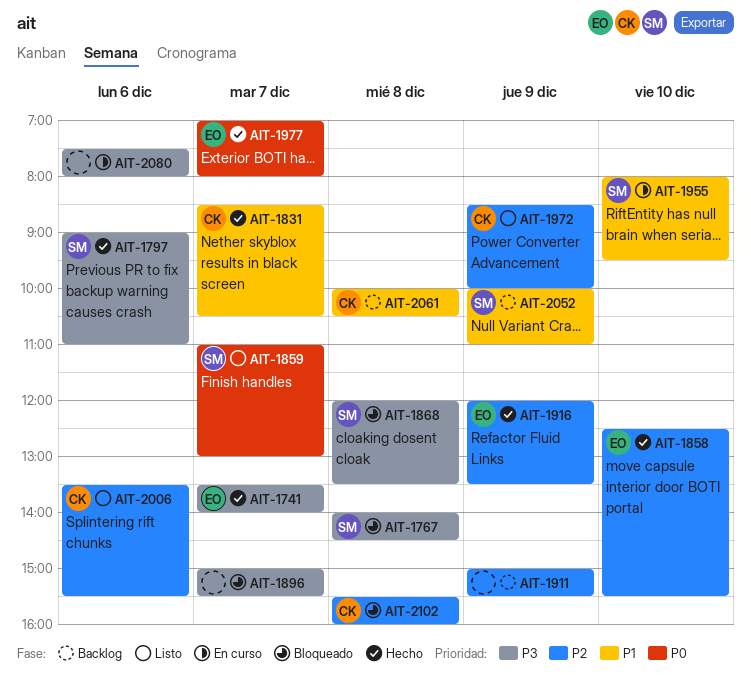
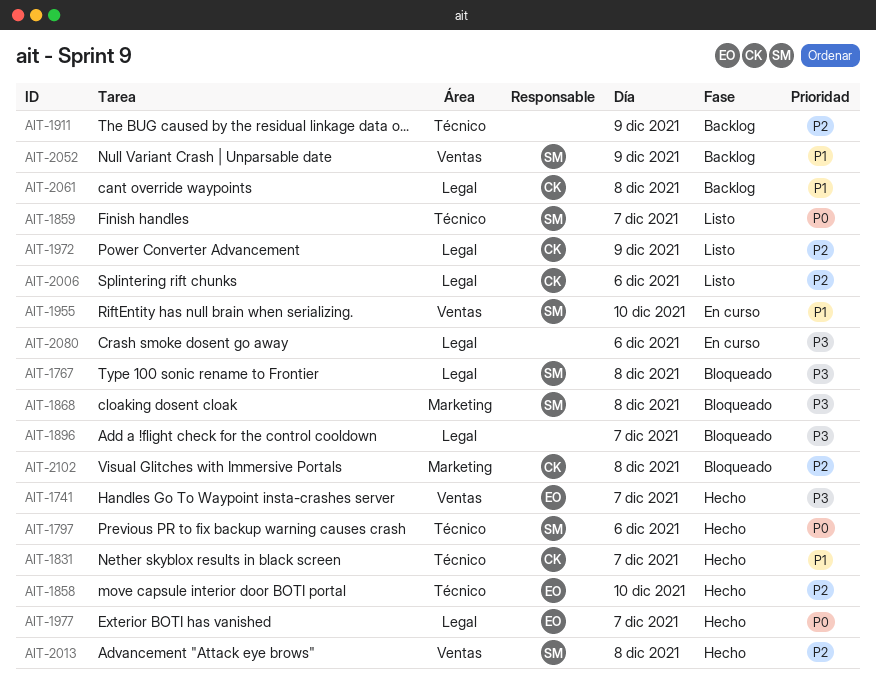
AIT-1797, priority: P3 -> P0
AIT-1916: present -> none
AIT-2013: none -> present

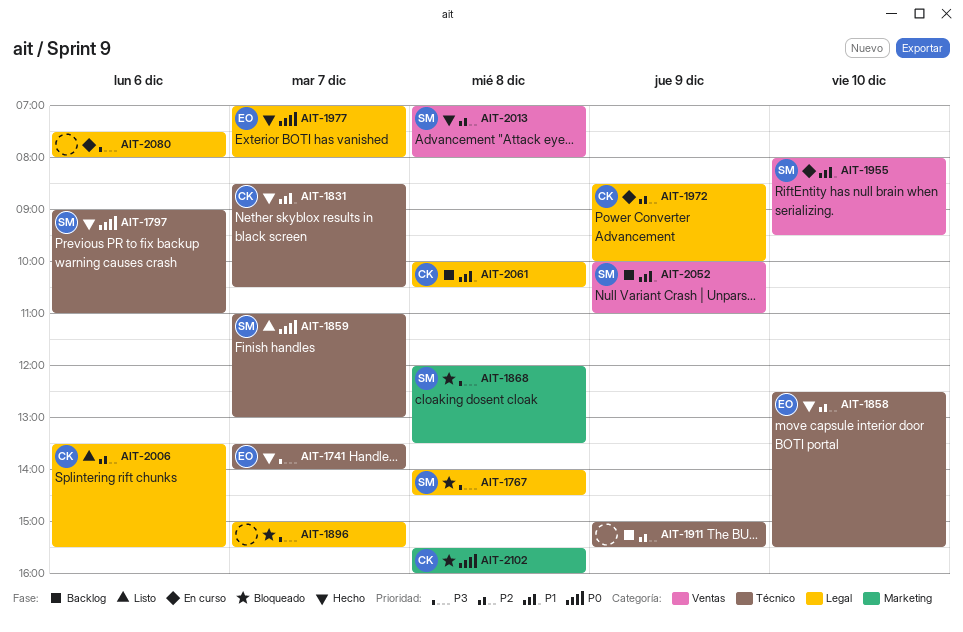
AIT-1741, label: Ventas -> Técnico
AIT-1972, status: Listo -> En curso
AIT-2102, priority: P2 -> P0

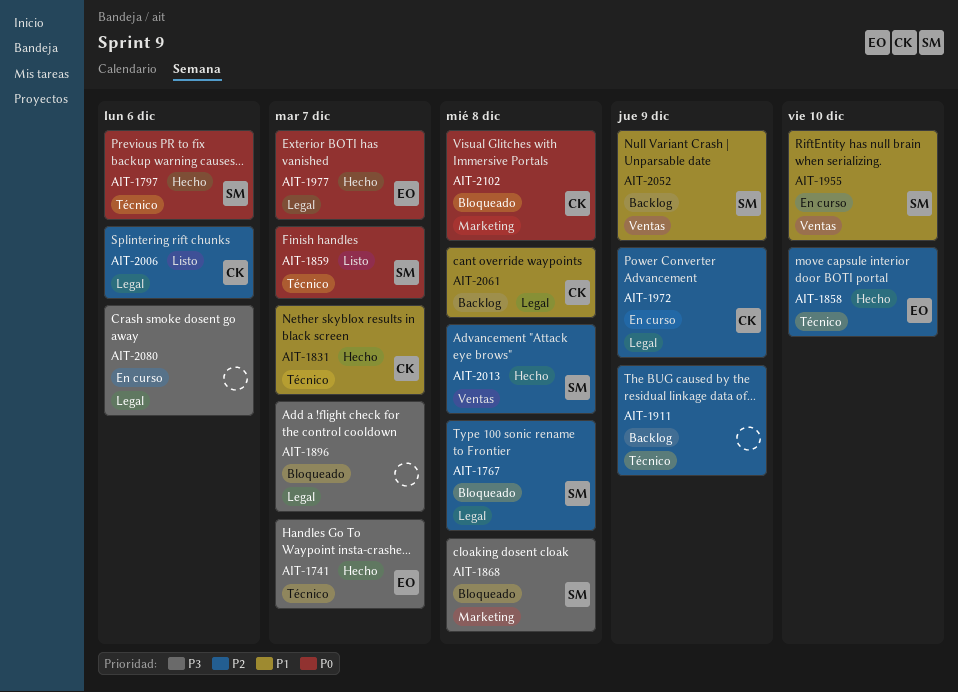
AIT-1767, priority: P3 -> P2

